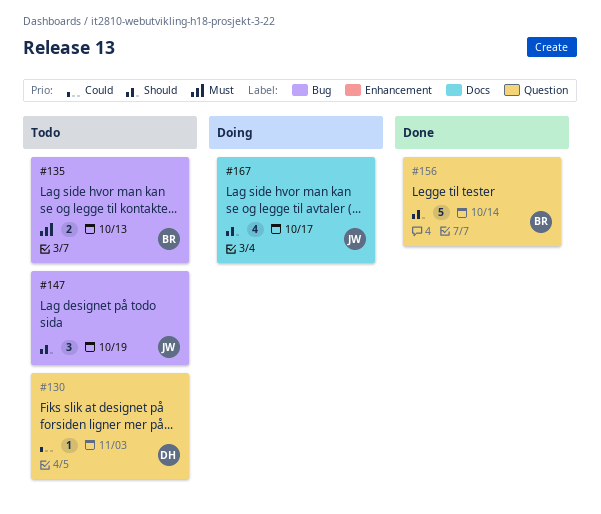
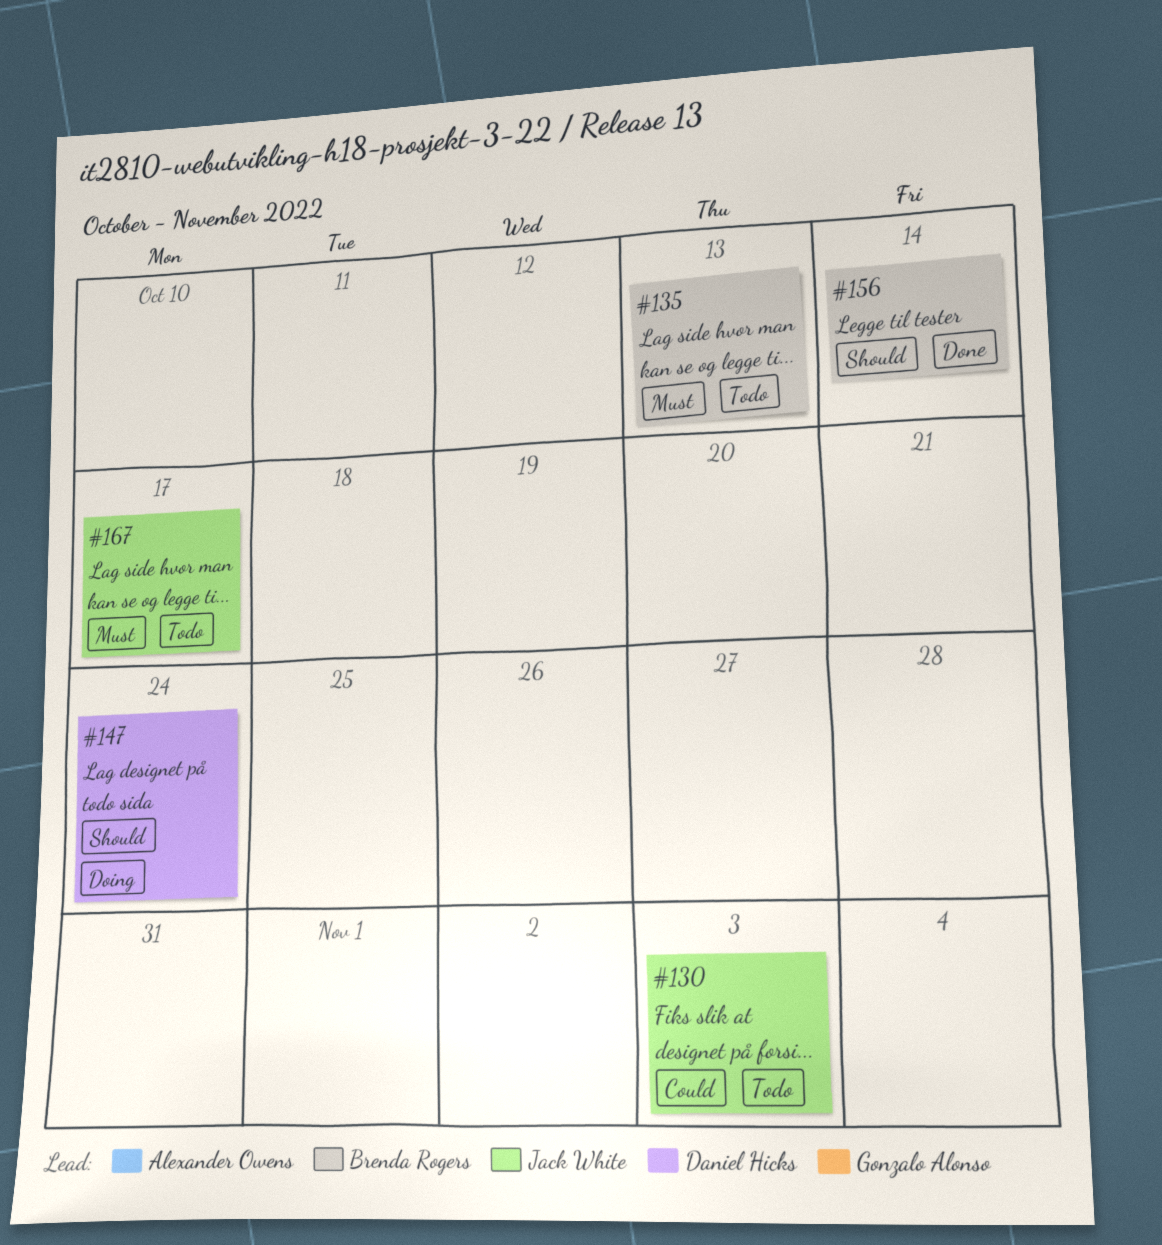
#130, owner: Daniel Hicks -> Jack White
#147, status: Todo -> Doing
#147, owner: Jack White -> Daniel Hicks
#147, due: Oct 19 -> Oct 24
#167, status: Doing -> Todo
#167, priority: Should -> Must

